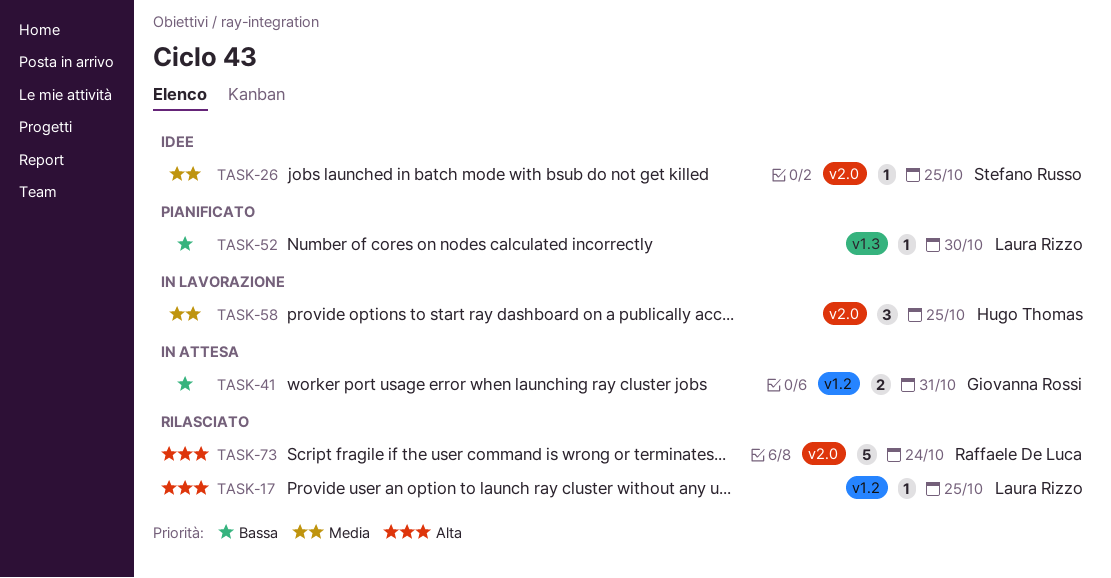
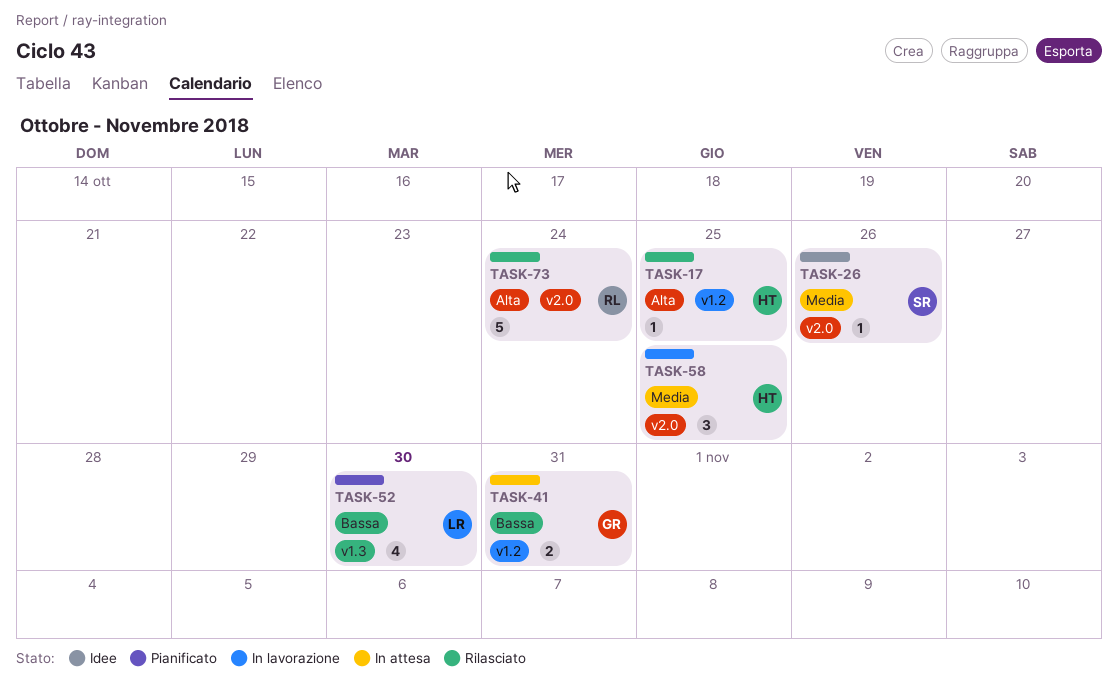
TASK-17, owner: Laura Rizzo -> Hugo Thomas
TASK-26, due: Oct 25 -> Oct 26
TASK-52, estimate: 1 -> 4

